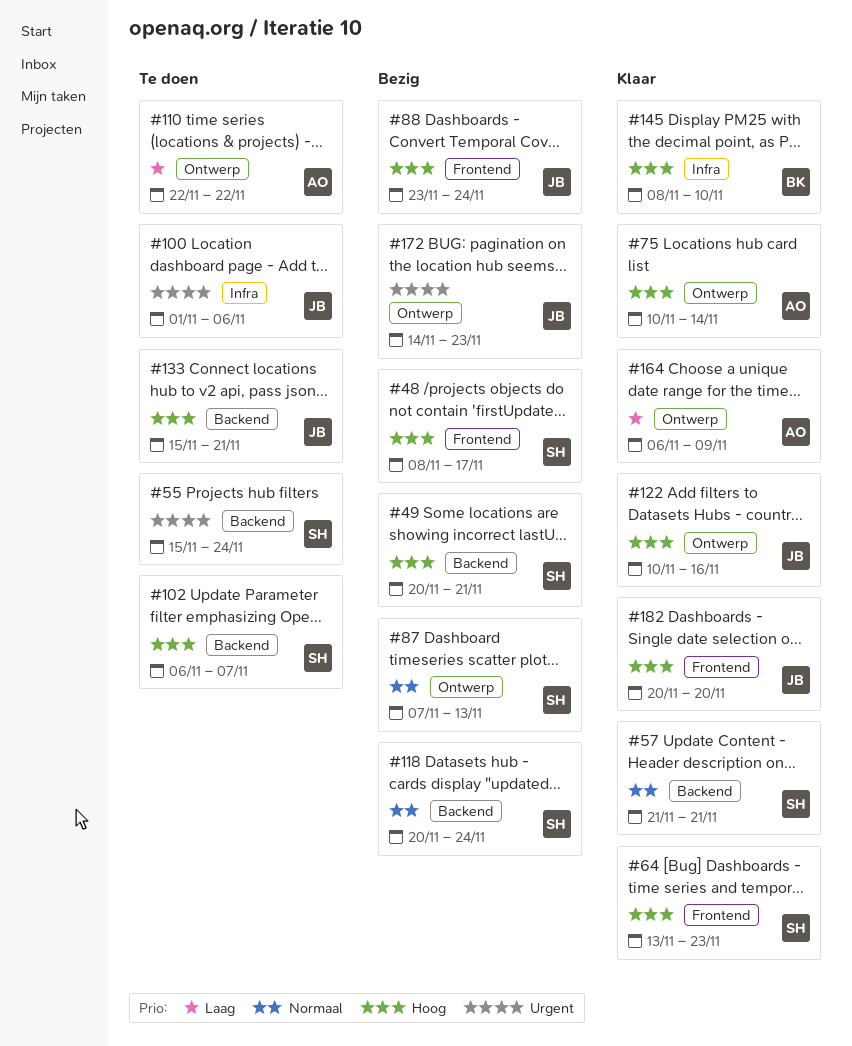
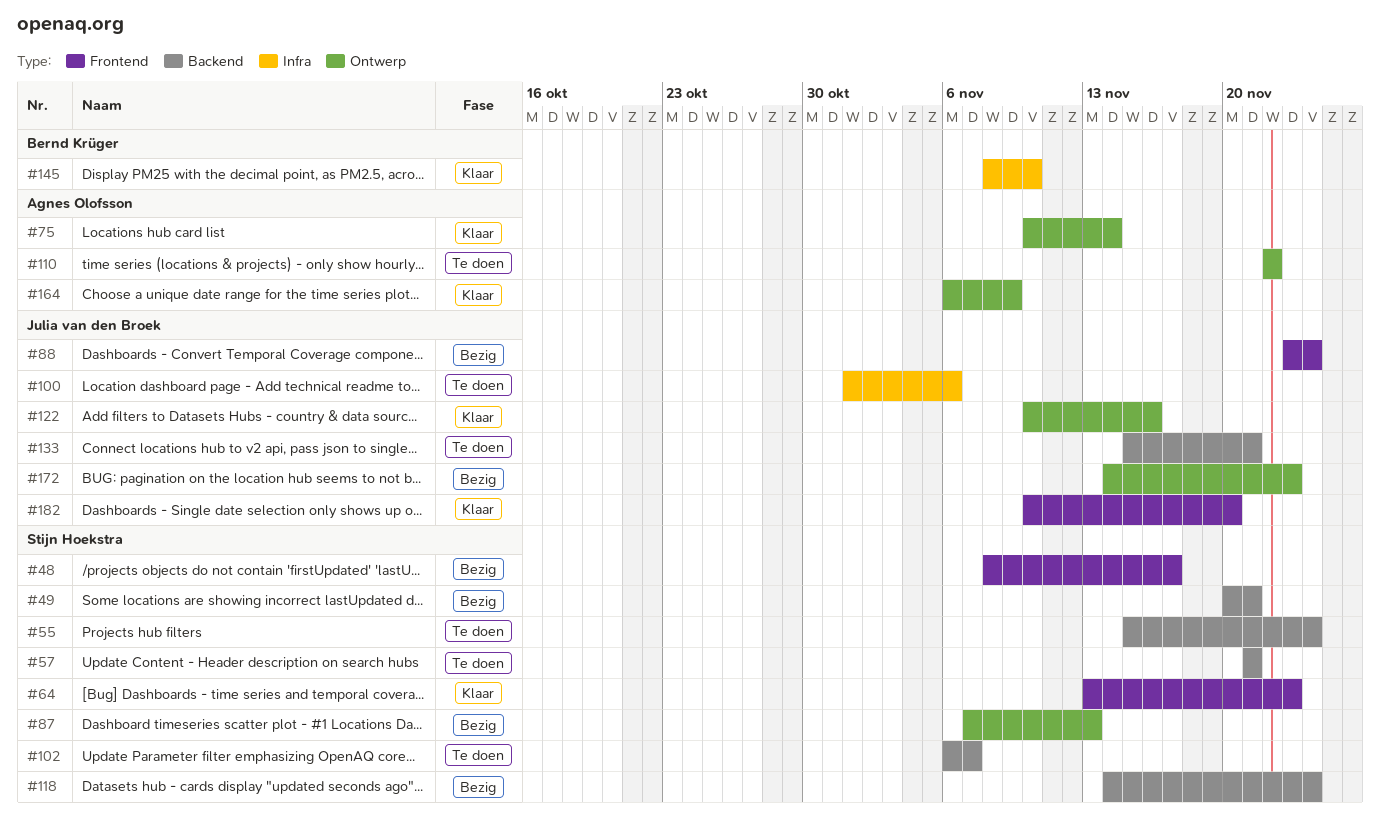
#57, status: Klaar -> Te doen
#118, start: Nov 20 -> Nov 14
#182, start: Nov 20 -> Nov 10

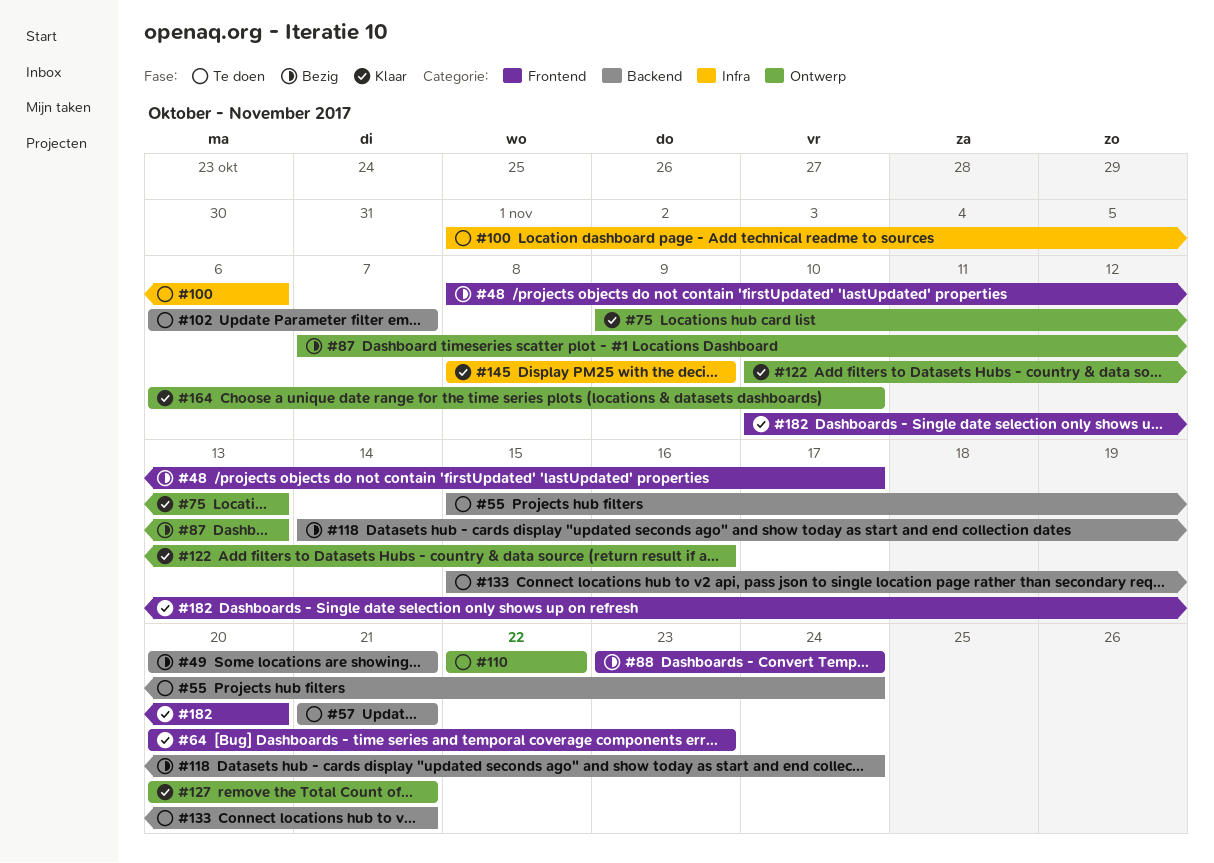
#64, start: Nov 13 -> Nov 20
#75, start: Nov 10 -> Nov 9
#75, due: Nov 14 -> Nov 13
#127: none -> present
#145, due: Nov 10 -> Nov 9
#164, due: Nov 9 -> Nov 10
#172: present -> none

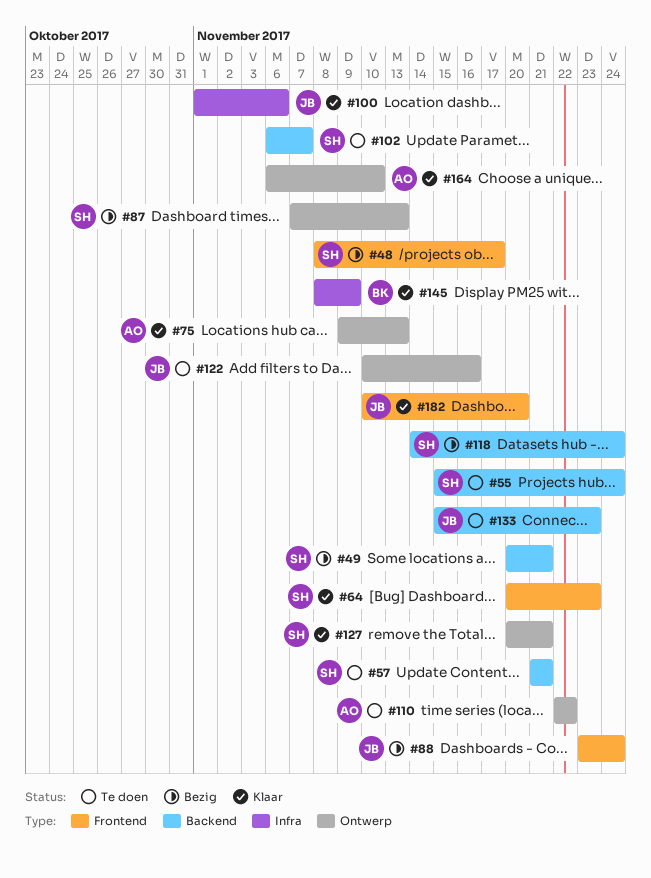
#100, status: Te doen -> Klaar
#122, status: Klaar -> Te doen
#133, due: Nov 21 -> Nov 23

